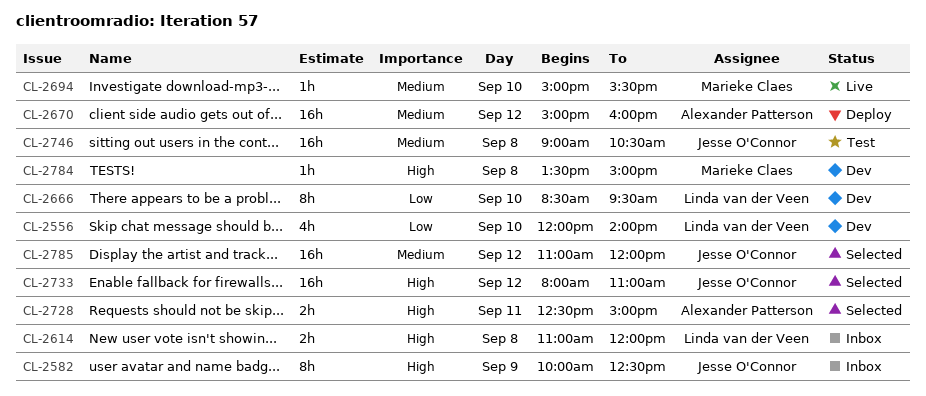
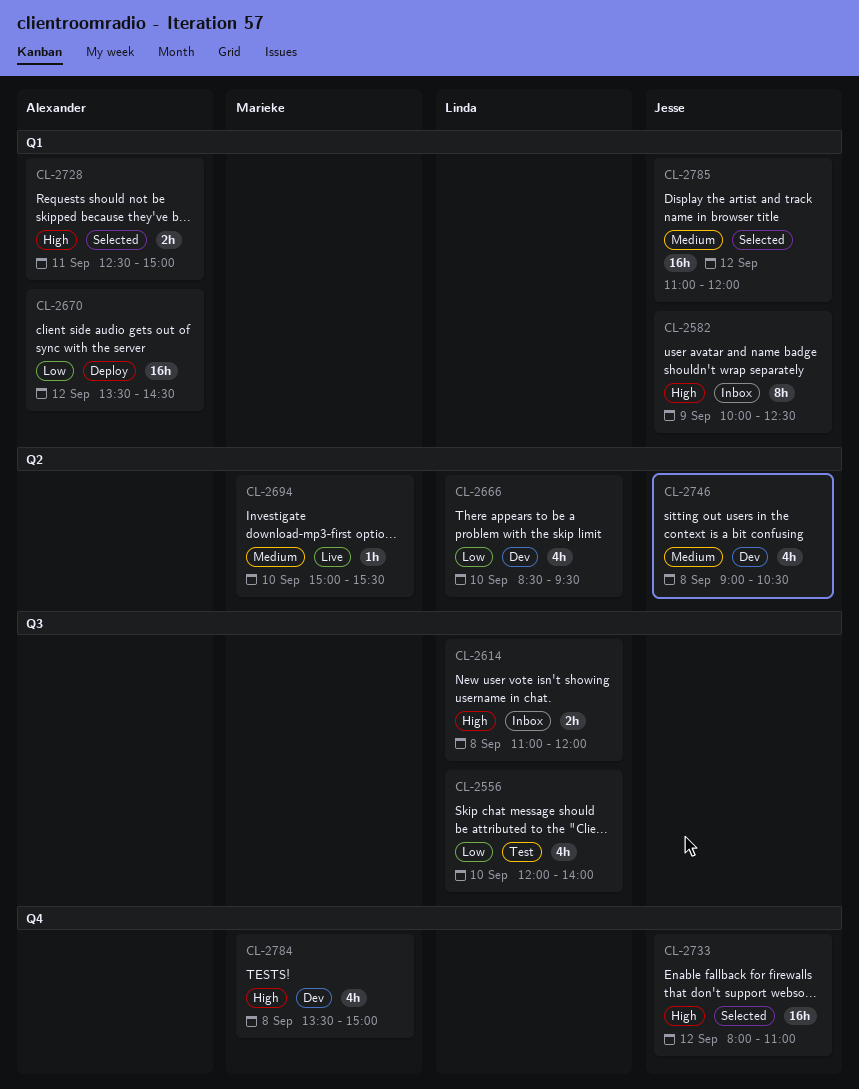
CL-2556, status: Dev -> Test
CL-2666, estimate: 8h -> 4h
CL-2670, priority: Medium -> Low
CL-2670, begins: 15:00 -> 13:30
CL-2670, ends: 16:00 -> 14:30
CL-2746, status: Test -> Dev
CL-2746, estimate: 16h -> 4h
CL-2784, estimate: 1h -> 4h

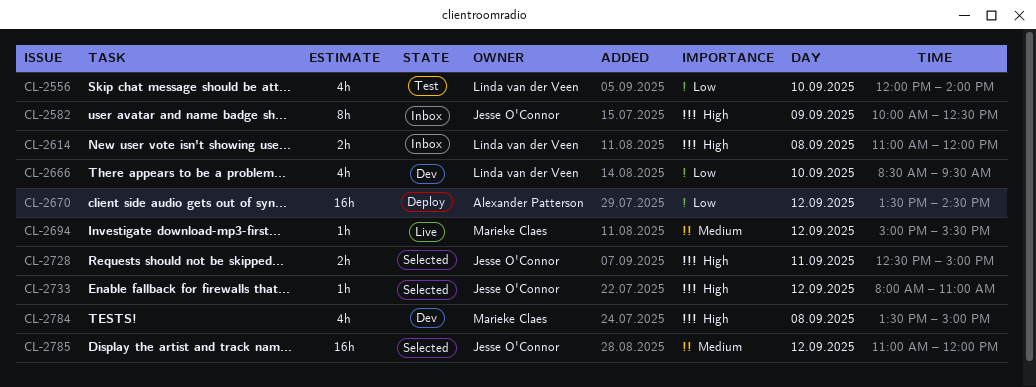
CL-2694, day: Sep 10 -> Sep 12
CL-2728, owner: Alexander Patterson -> Jesse O'Connor
CL-2733, estimate: 16h -> 1h
CL-2746: present -> none

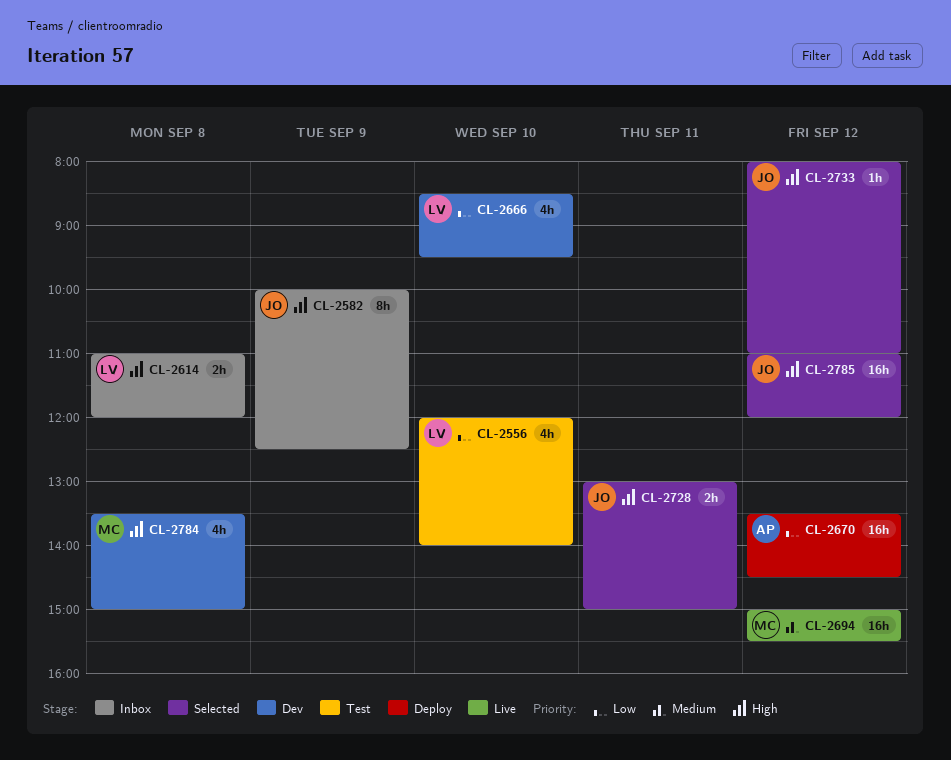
CL-2694, estimate: 1h -> 16h
CL-2728, begins: 12:30 -> 13:00
CL-2785, priority: Medium -> High

